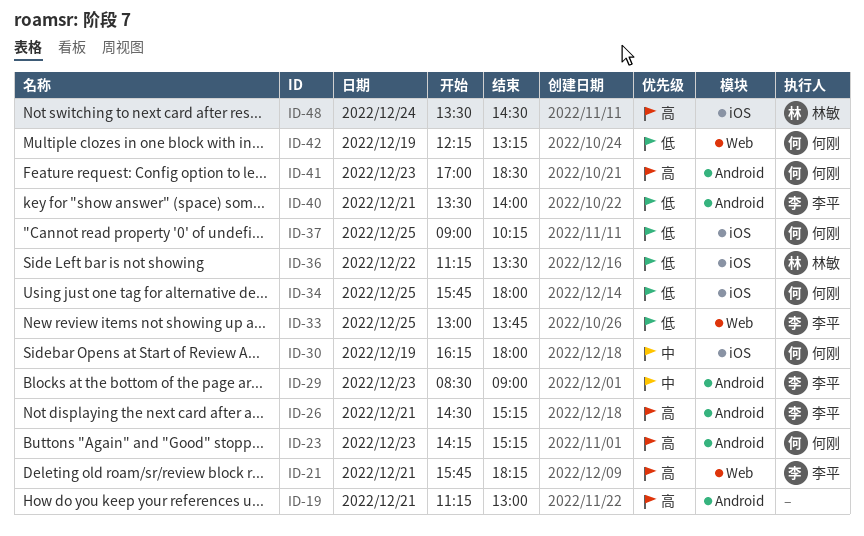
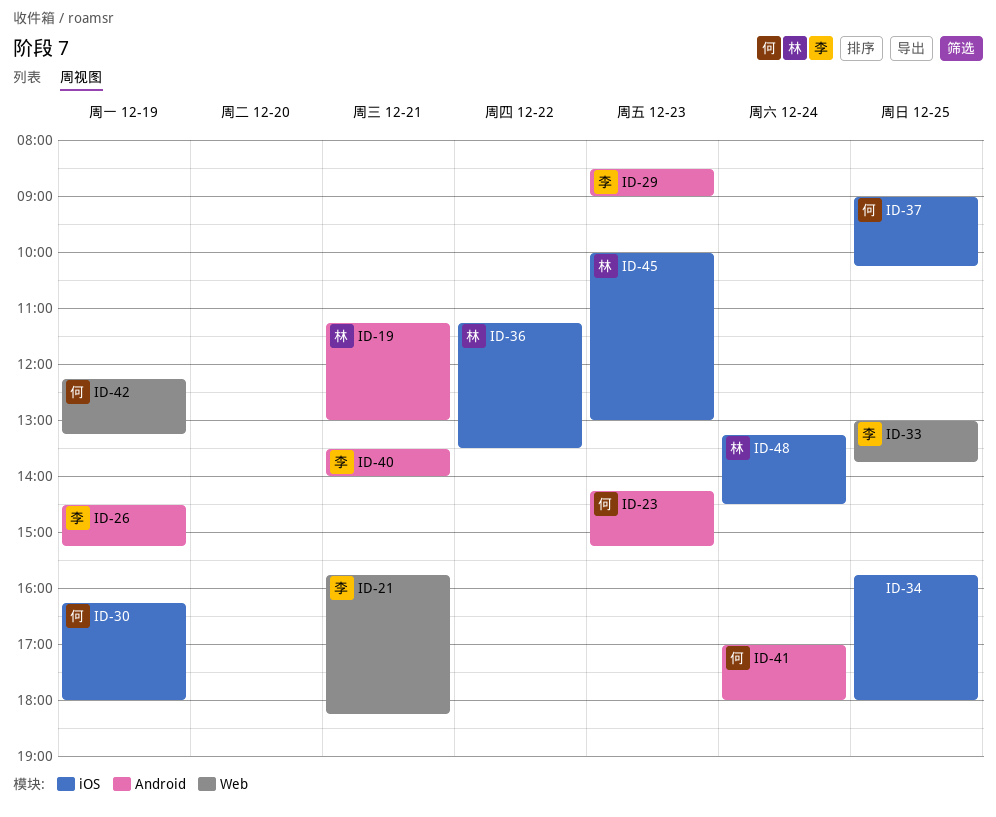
ID-19, owner: none -> 林敏
ID-26, day: Dec 21 -> Dec 19
ID-34, owner: 何刚 -> none
ID-41, day: Dec 23 -> Dec 24
ID-41, ends: 18:30 -> 18:00
ID-45: none -> present
ID-48, begins: 13:30 -> 13:15

